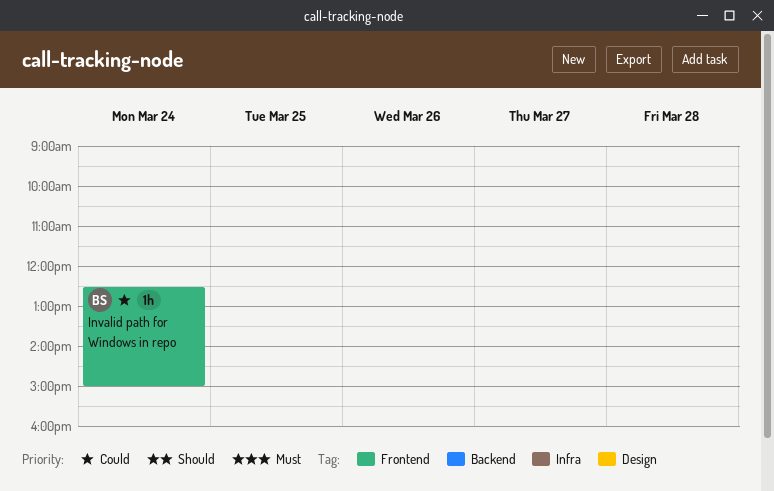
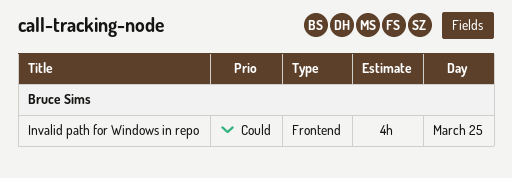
Invalid path for Windows in repo, estimate: 1h -> 4h
Invalid path for Windows in repo, day: Mar 24 -> Mar 25

